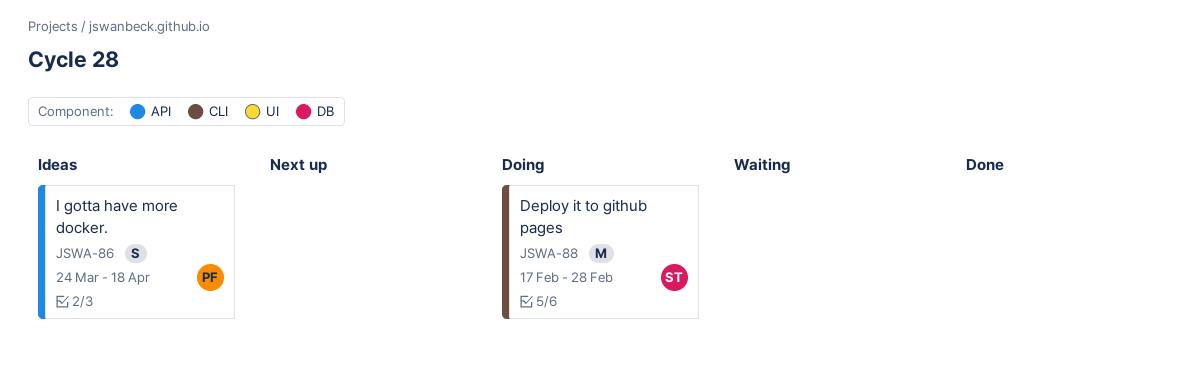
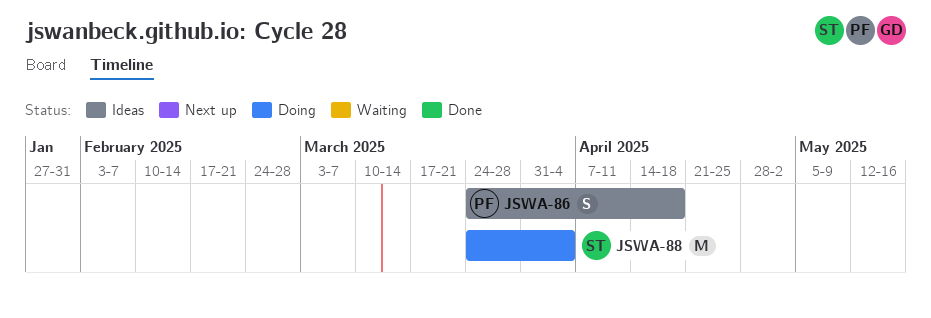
JSWA-88, start: Feb 17 -> Mar 24
JSWA-88, due: Feb 28 -> Apr 4

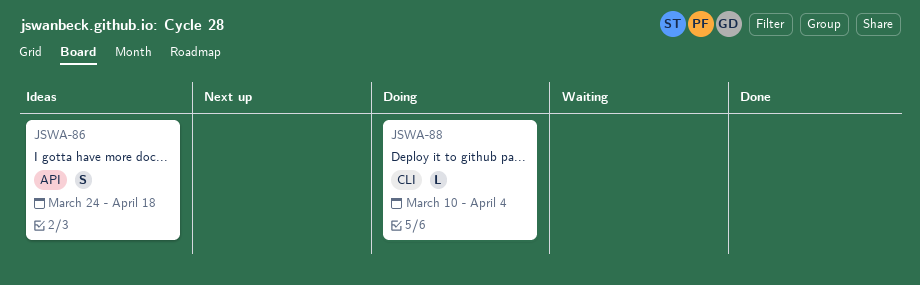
JSWA-88, estimate: M -> L
JSWA-88, start: Mar 24 -> Mar 10

